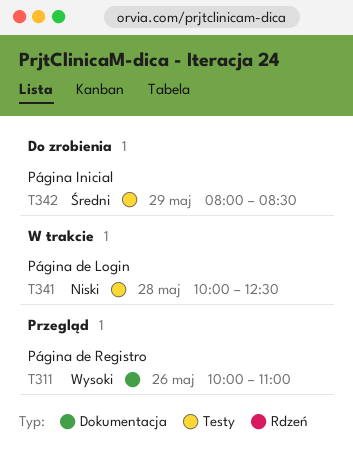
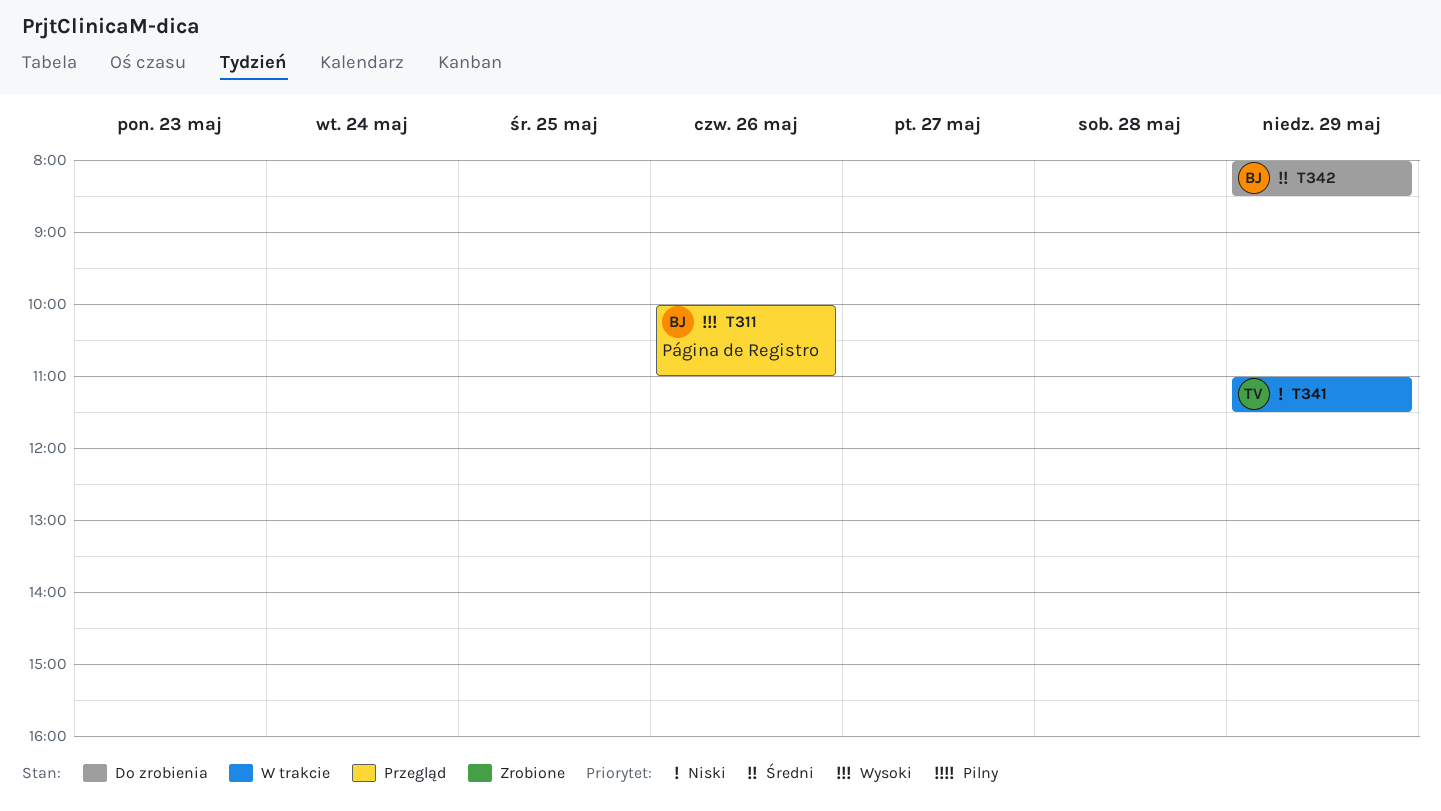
T341, day: May 28 -> May 29
T341, begins: 10:00 -> 11:00
T341, ends: 12:30 -> 11:30

